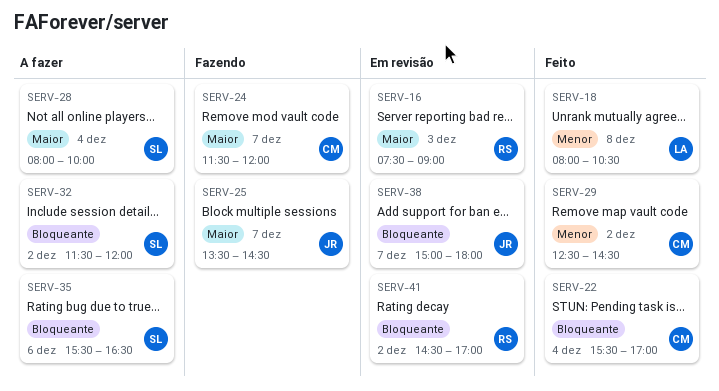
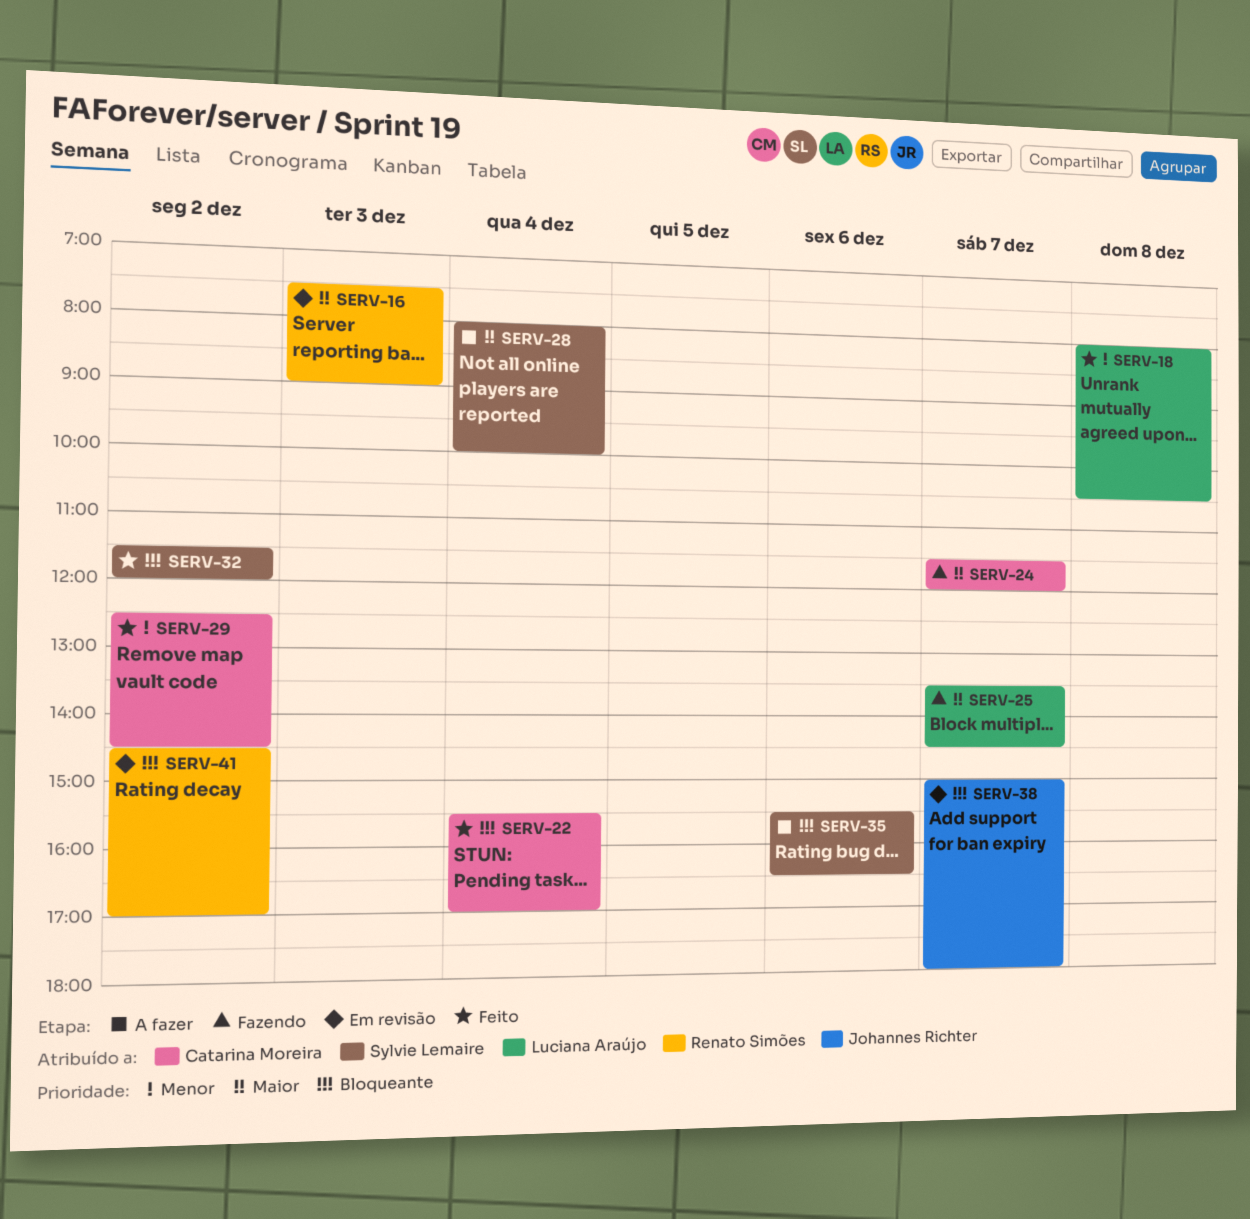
SERV-25, owner: Johannes Richter -> Luciana Araújo
SERV-32, status: A fazer -> Feito

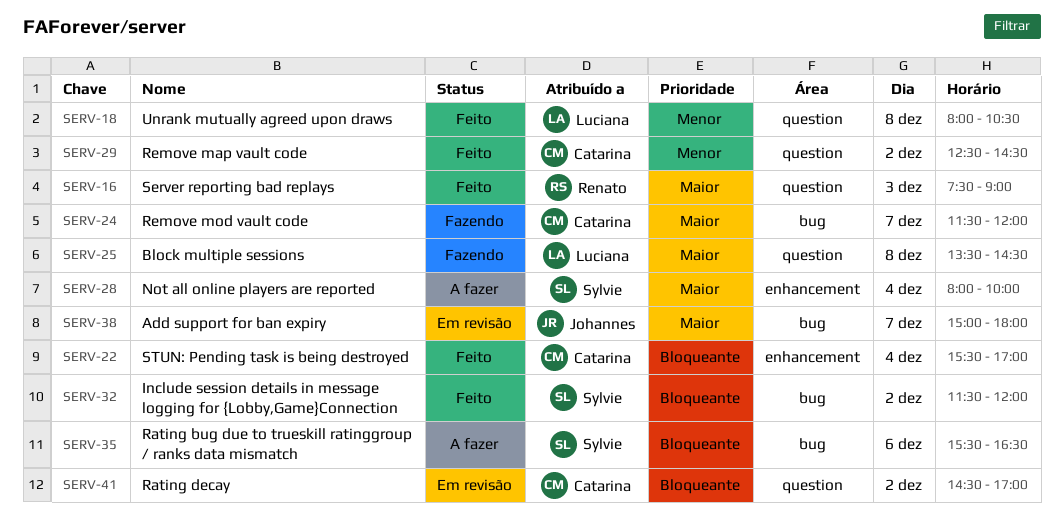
SERV-16, status: Em revisão -> Feito
SERV-25, day: Dec 7 -> Dec 8
SERV-38, priority: Bloqueante -> Maior
SERV-41, owner: Renato Simões -> Catarina Moreira

